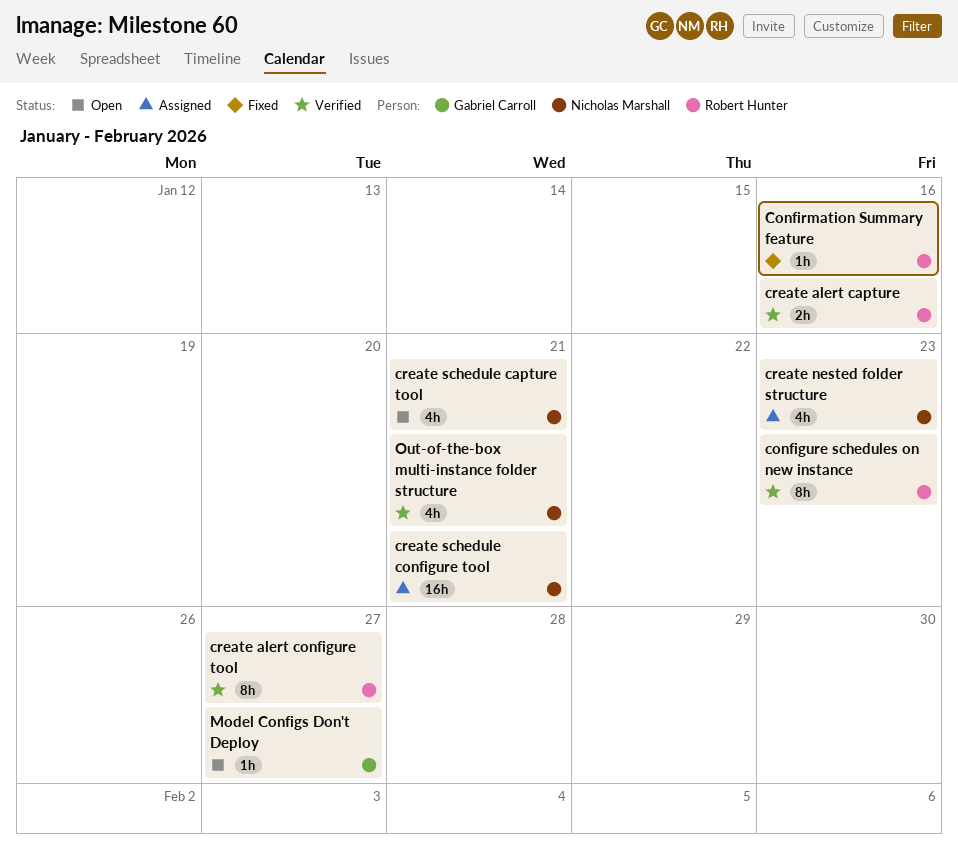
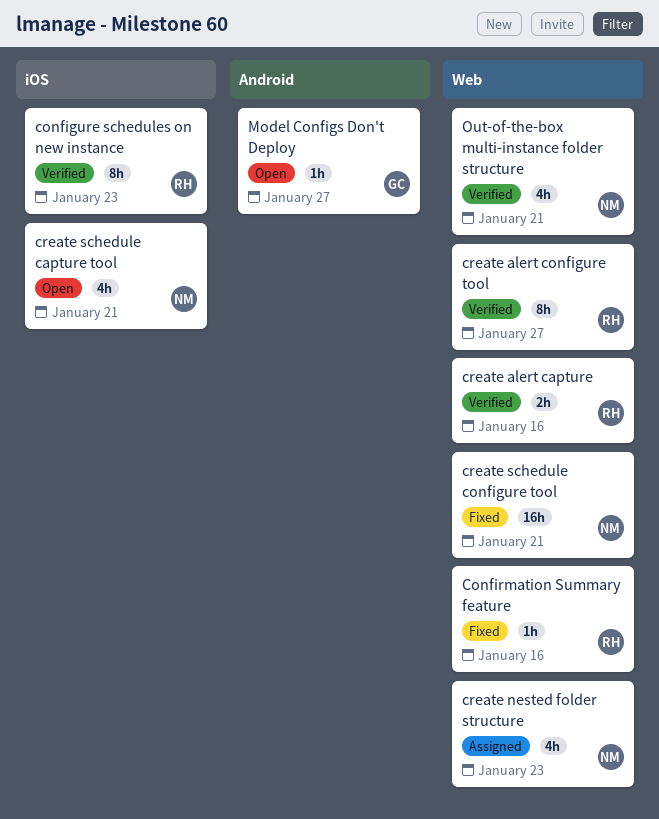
create schedule configure tool, status: Assigned -> Fixed

